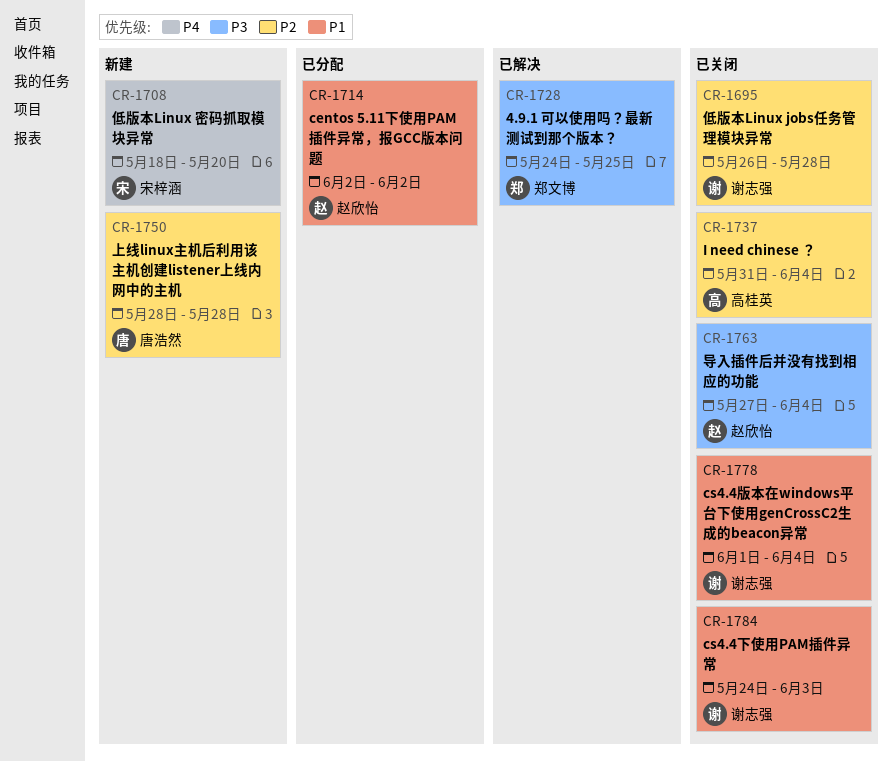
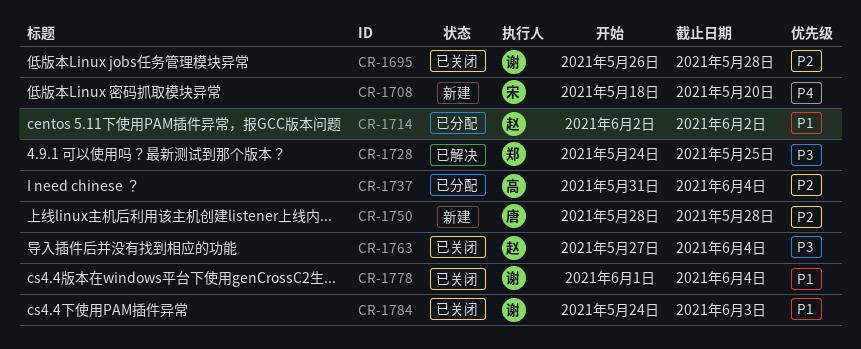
CR-1737, status: 已关闭 -> 已分配

